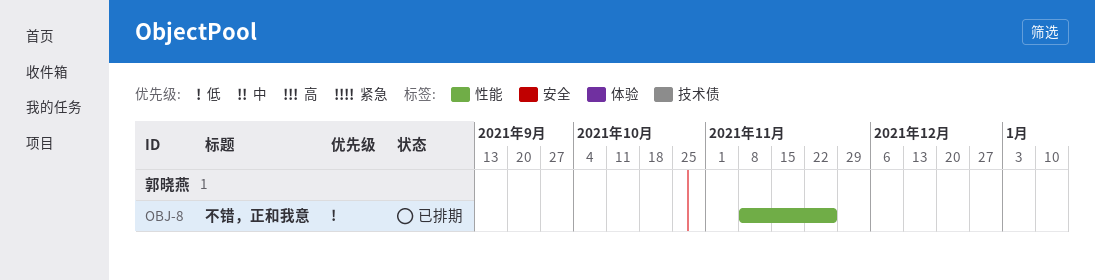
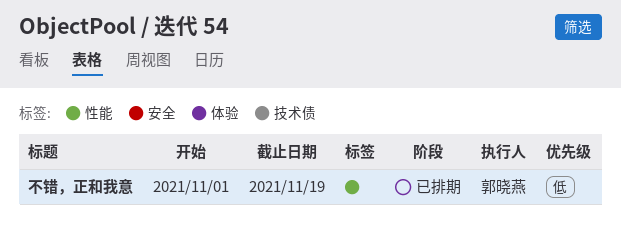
不错，正和我意, start: Nov 8 -> Nov 1
不错，正和我意, due: Nov 26 -> Nov 19

